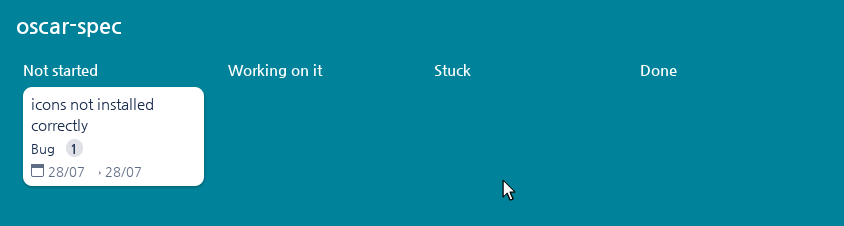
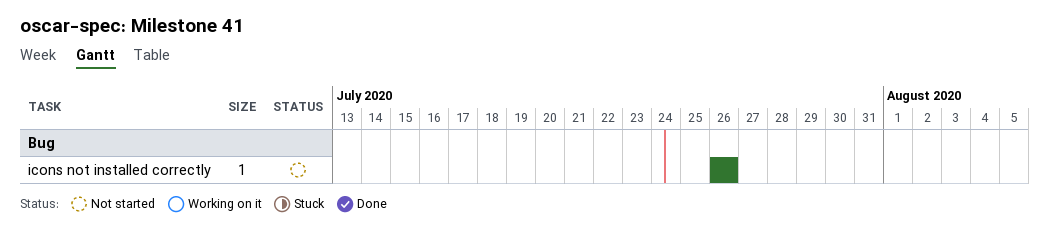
icons not installed correctly, start: Jul 28 -> Jul 26
icons not installed correctly, due: Jul 28 -> Jul 26

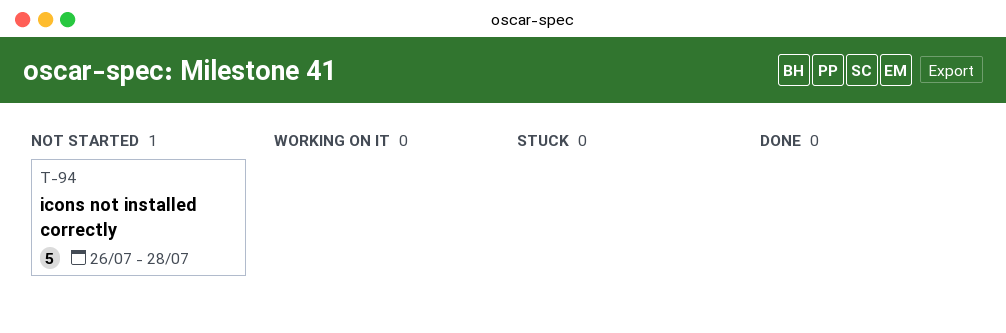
icons not installed correctly, estimate: 1 -> 5
icons not installed correctly, due: Jul 26 -> Jul 28

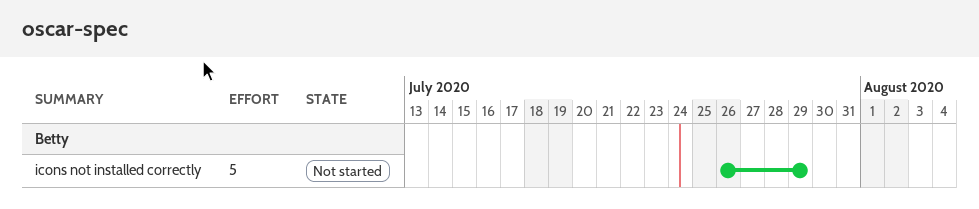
icons not installed correctly, due: Jul 28 -> Jul 29

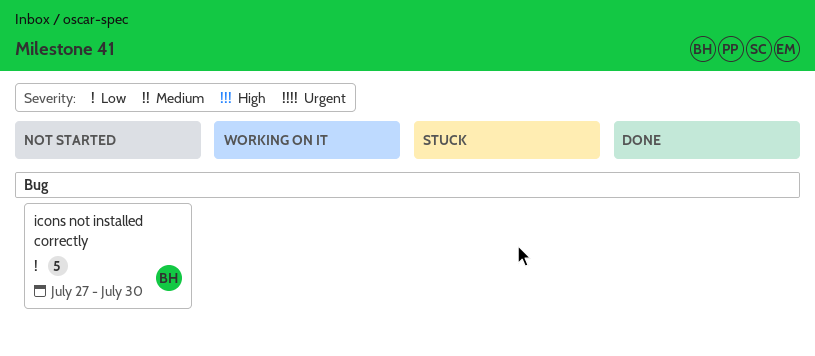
icons not installed correctly, start: Jul 26 -> Jul 27
icons not installed correctly, due: Jul 29 -> Jul 30

